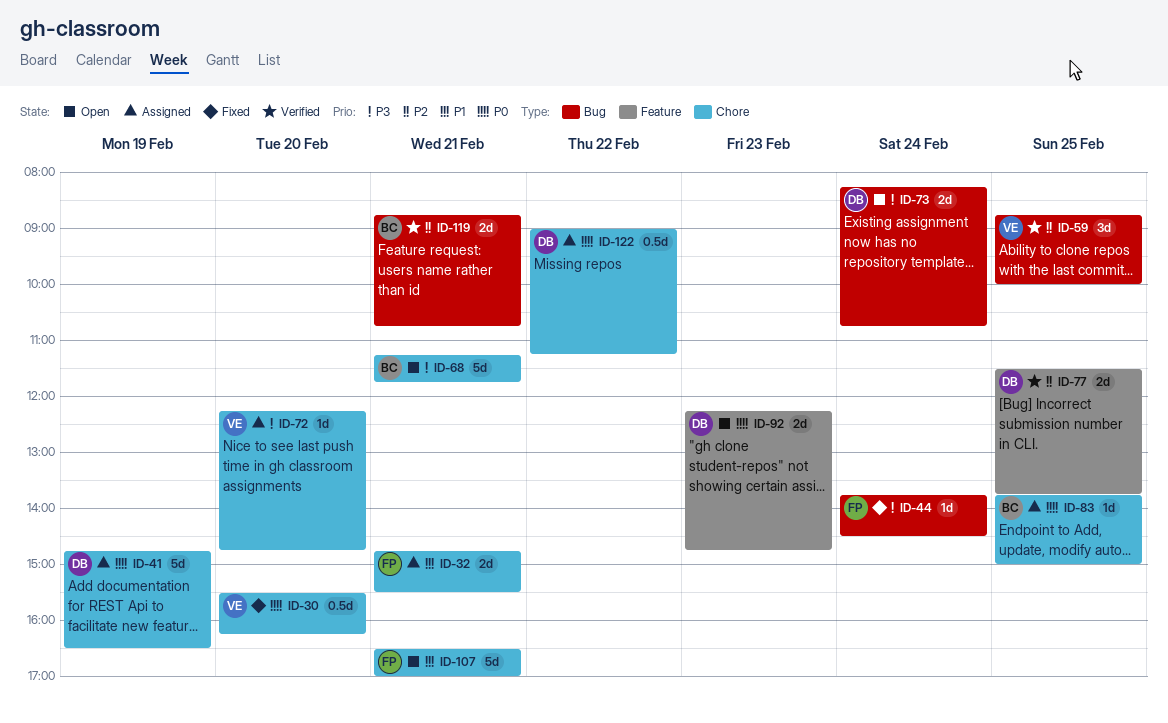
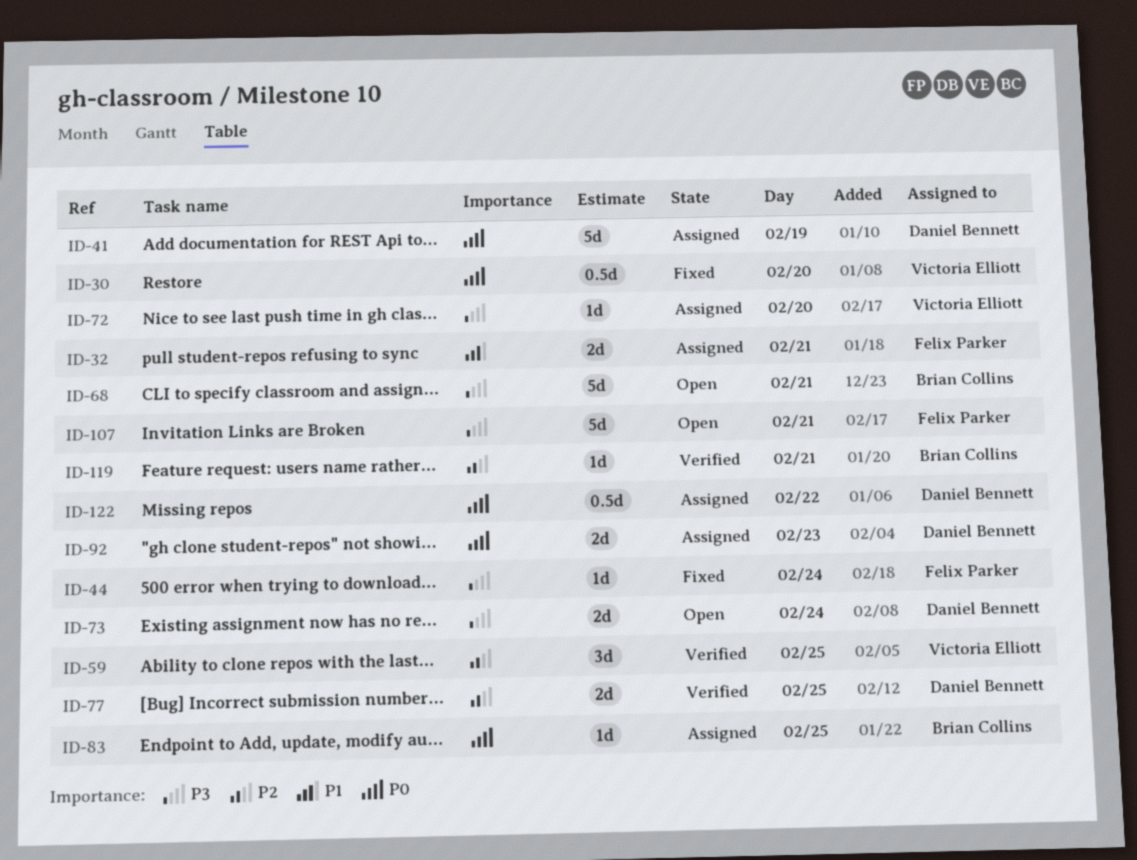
ID-92, status: Open -> Assigned
ID-107, priority: P1 -> P3
ID-119, estimate: 2d -> 1d

